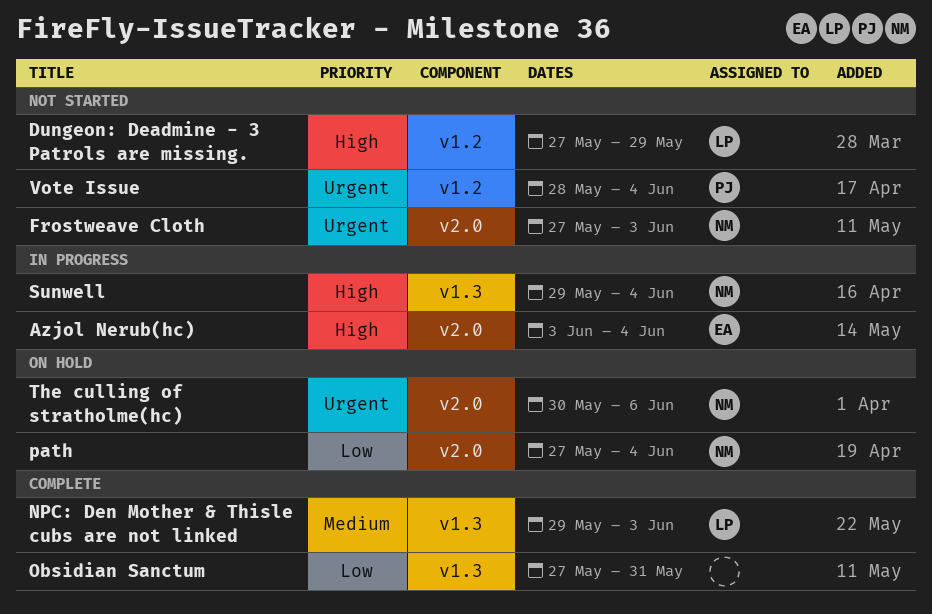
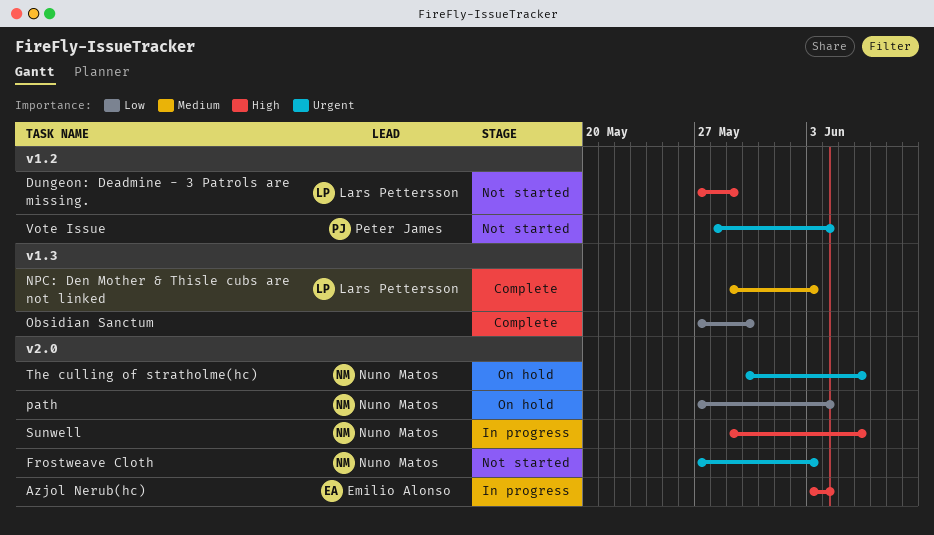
Obsidian Sanctum, due: May 31 -> May 30
Sunwell, label: v1.3 -> v2.0
Sunwell, due: Jun 4 -> Jun 6

